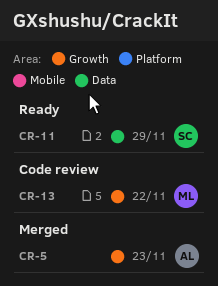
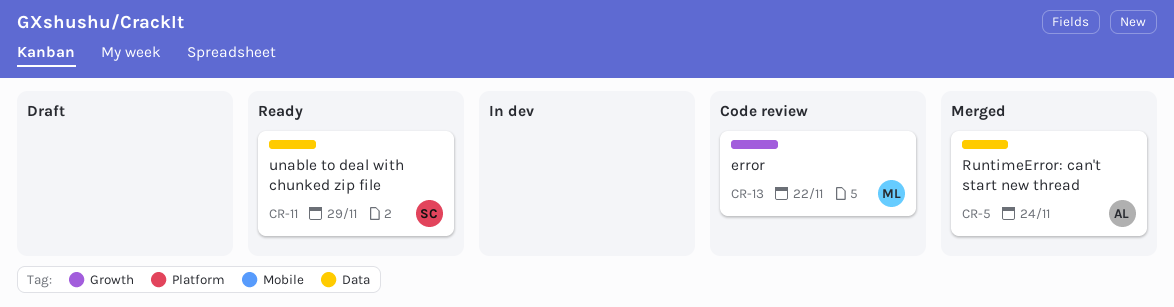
CR-5, label: Growth -> Data
CR-5, due: Nov 23 -> Nov 24

